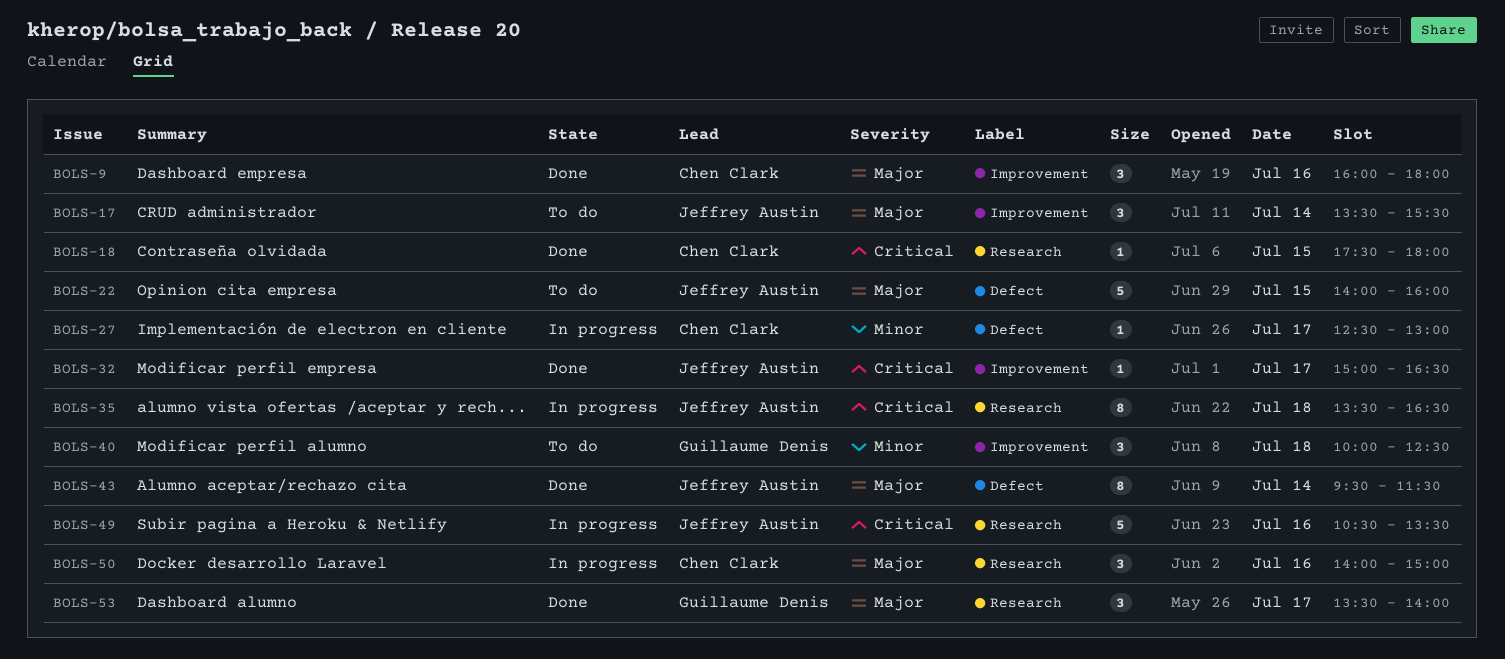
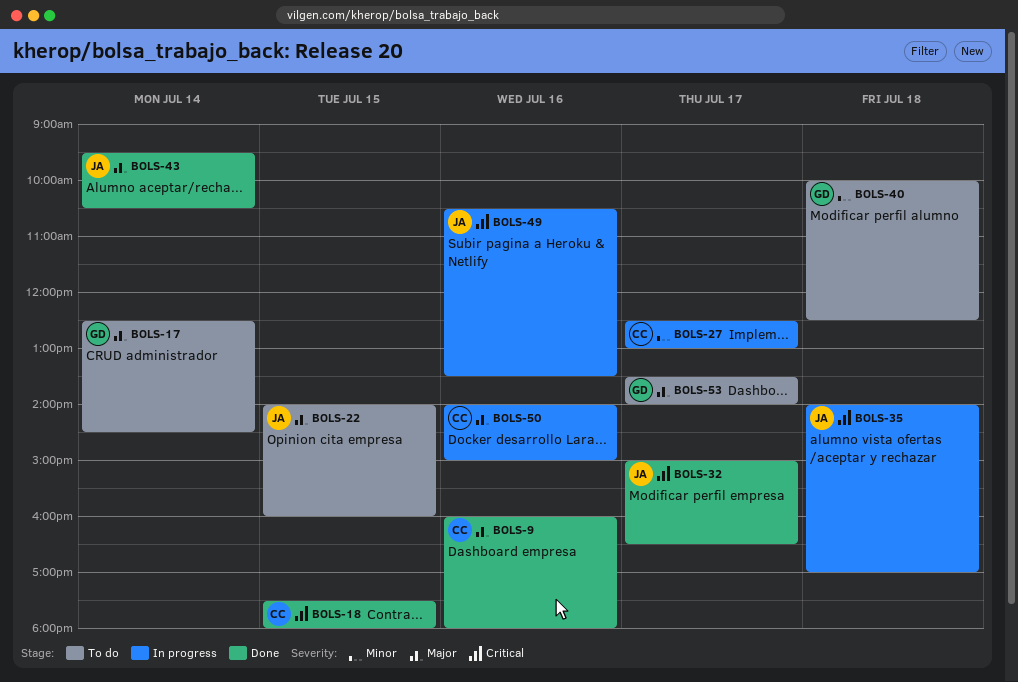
BOLS-17, owner: Jeffrey Austin -> Guillaume Denis
BOLS-17, begins: 13:30 -> 12:30
BOLS-17, ends: 15:30 -> 14:30
BOLS-35, begins: 13:30 -> 14:00
BOLS-35, ends: 16:30 -> 17:00
BOLS-43, ends: 11:30 -> 10:30
BOLS-53, status: Done -> To do

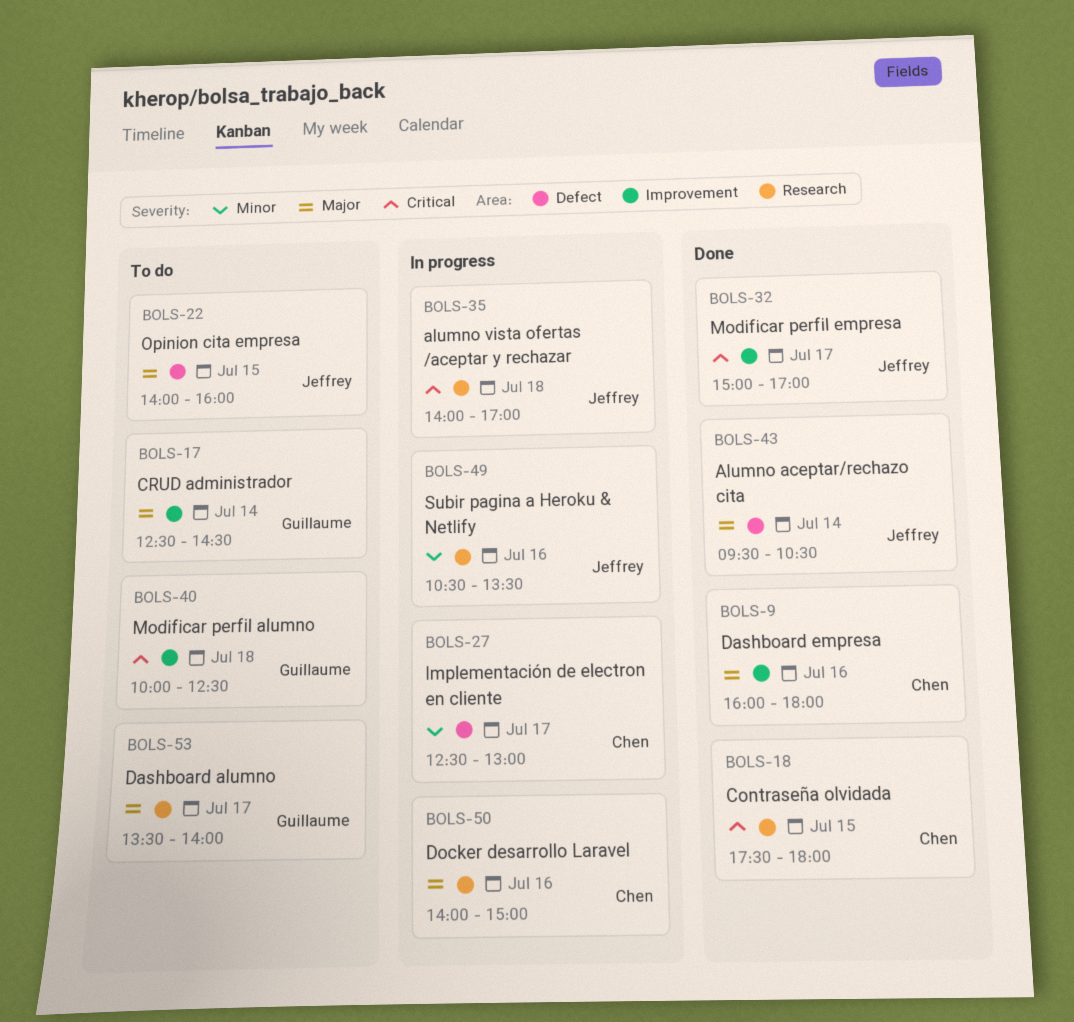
BOLS-32, ends: 16:30 -> 17:00
BOLS-40, priority: Minor -> Critical
BOLS-49, priority: Critical -> Minor

